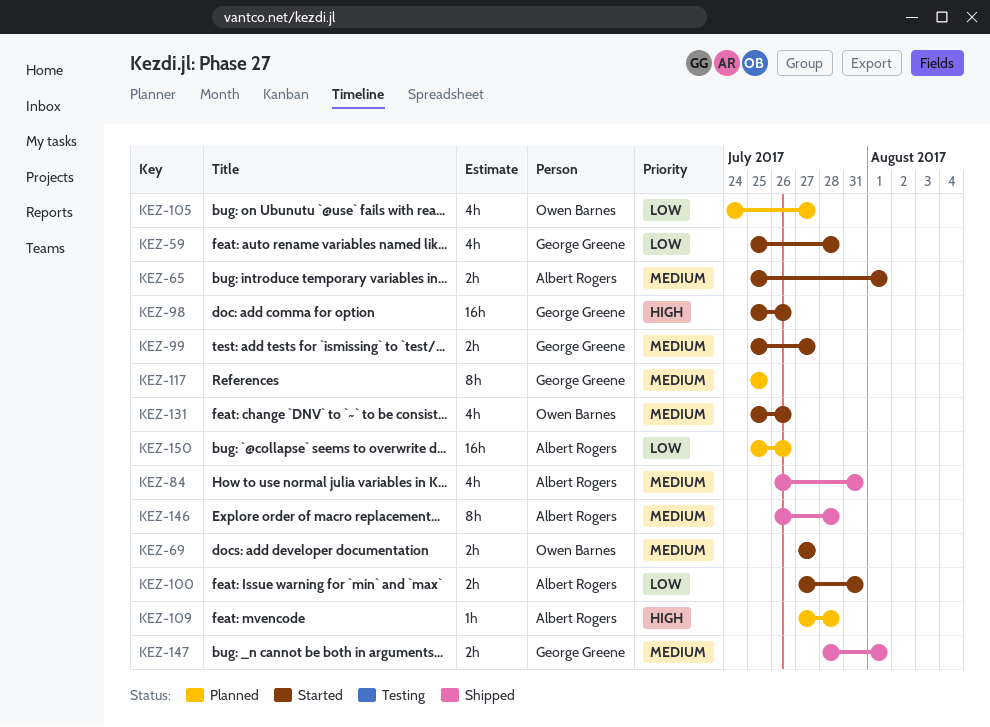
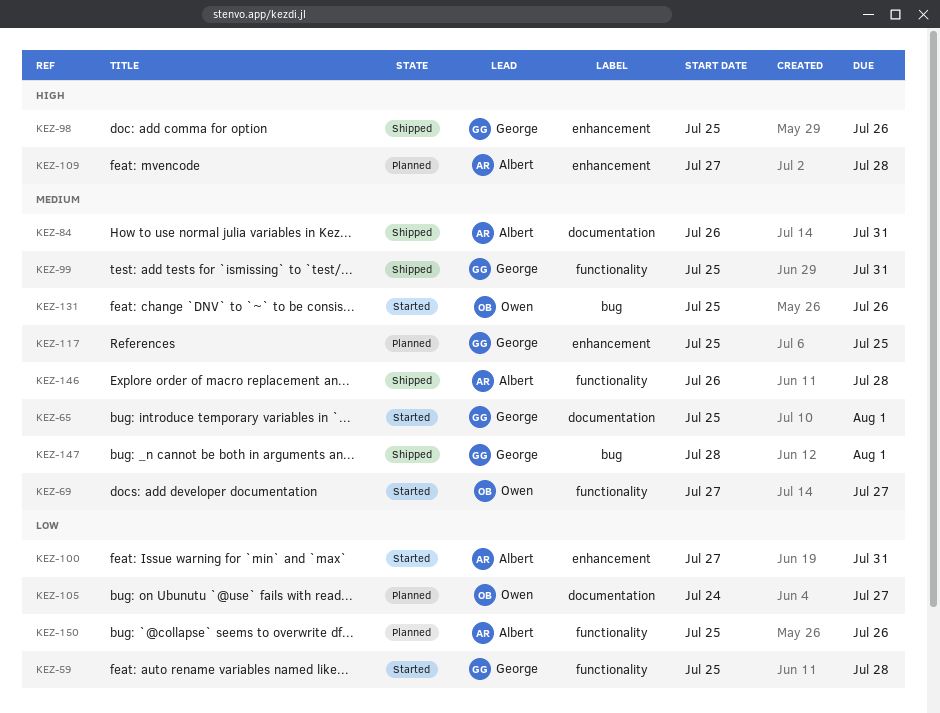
KEZ-65, owner: Albert Rogers -> George Greene
KEZ-98, status: Started -> Shipped
KEZ-99, status: Started -> Shipped
KEZ-99, due: Jul 27 -> Jul 31

